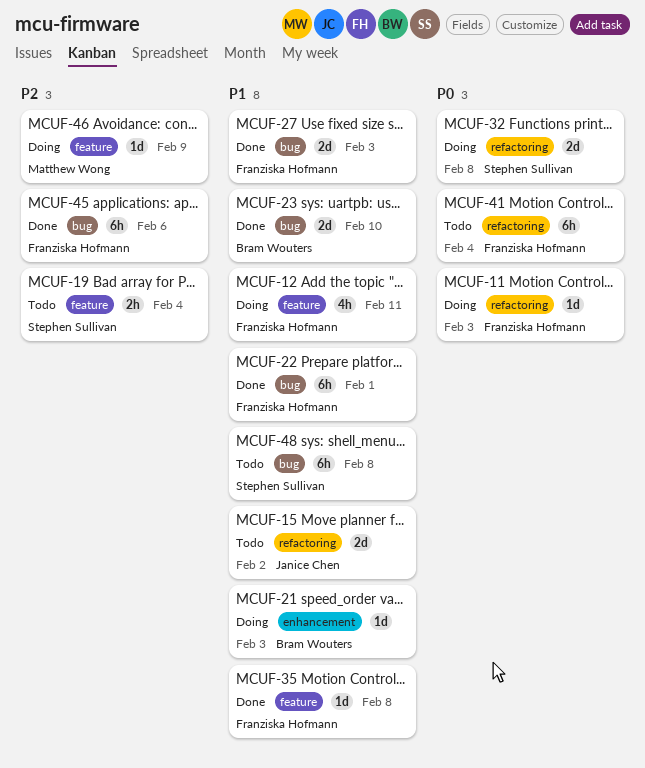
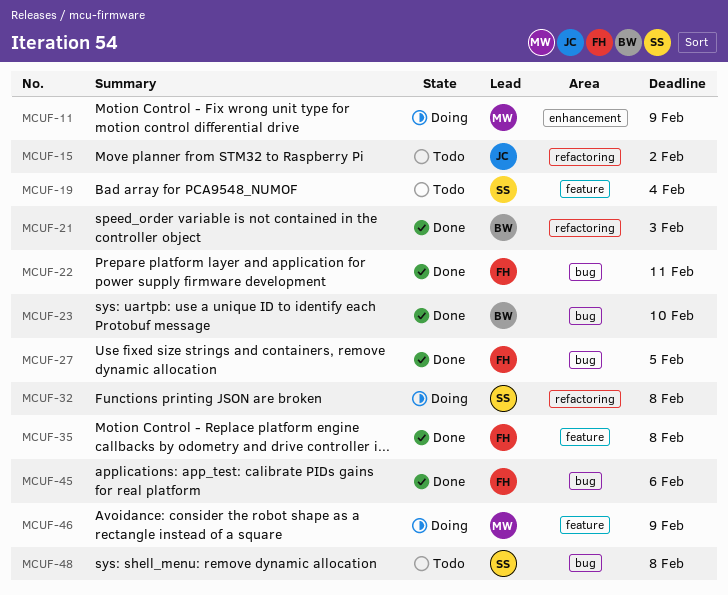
MCUF-11, owner: Franziska Hofmann -> Matthew Wong
MCUF-11, label: refactoring -> enhancement
MCUF-11, due: Feb 3 -> Feb 9
MCUF-12: present -> none
MCUF-21, status: Doing -> Done
MCUF-21, label: enhancement -> refactoring
MCUF-22, due: Feb 1 -> Feb 11
MCUF-27, due: Feb 3 -> Feb 5
MCUF-41: present -> none

